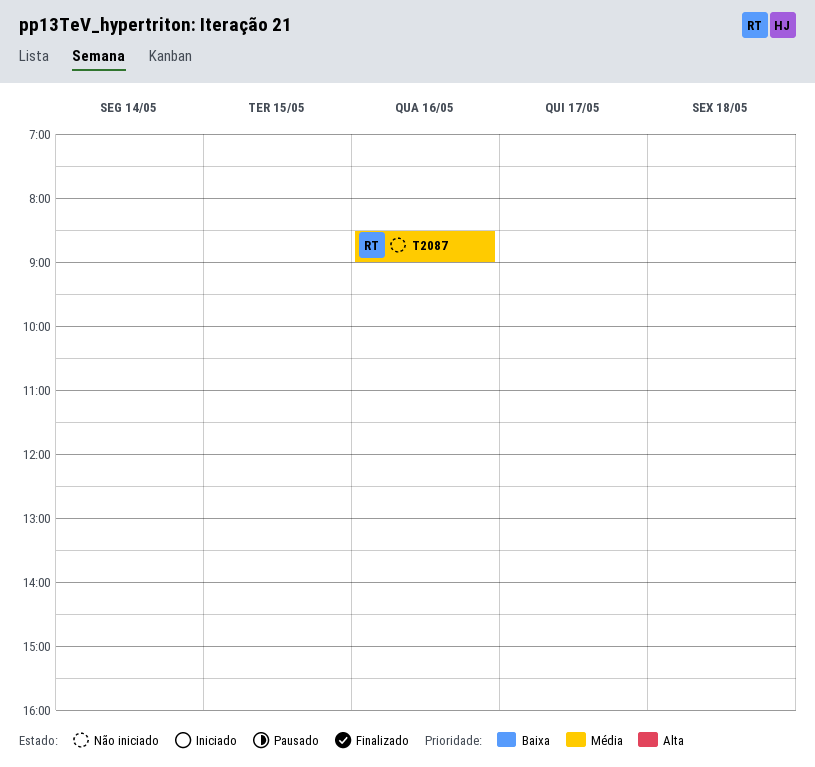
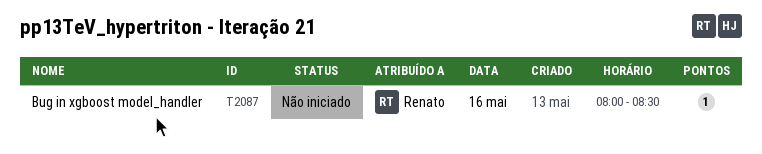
T2087, begins: 08:30 -> 08:00
T2087, ends: 09:00 -> 08:30

